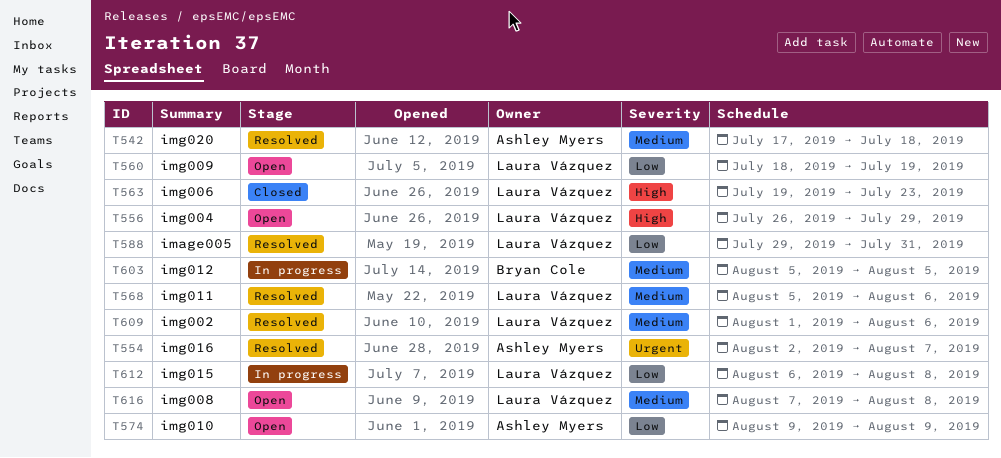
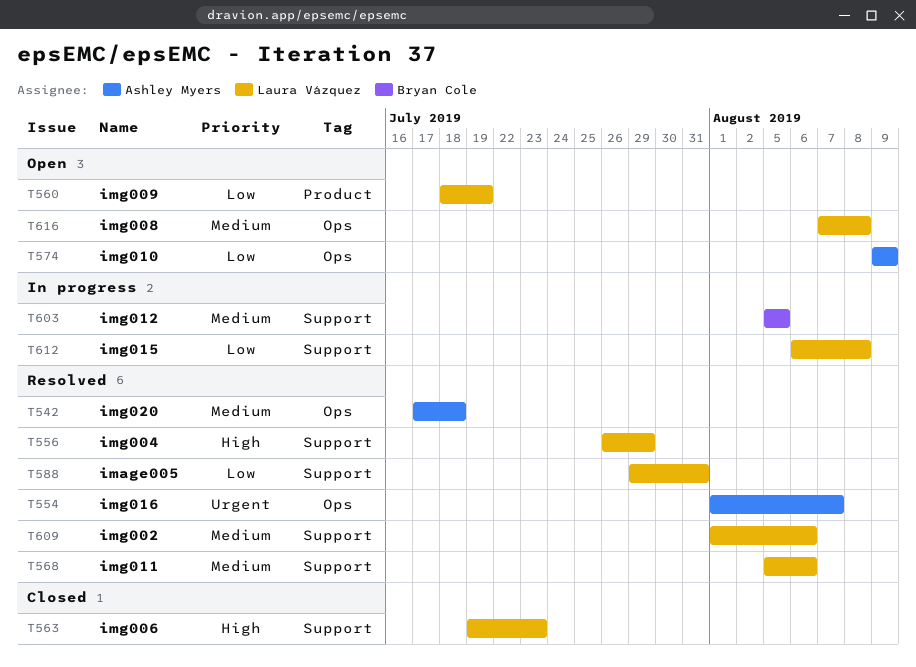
T554, start: Aug 2 -> Aug 1
T556, status: Open -> Resolved

